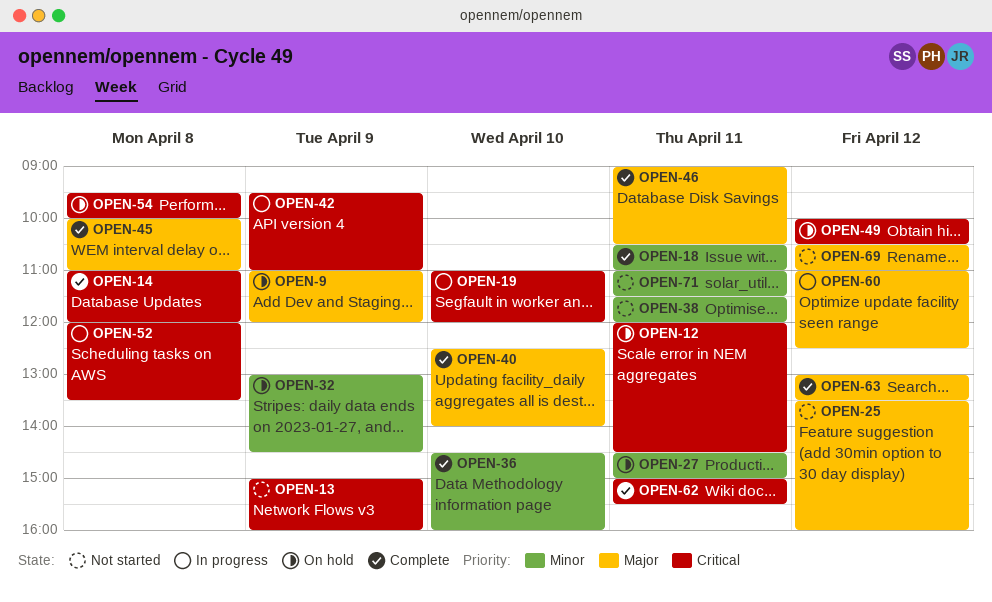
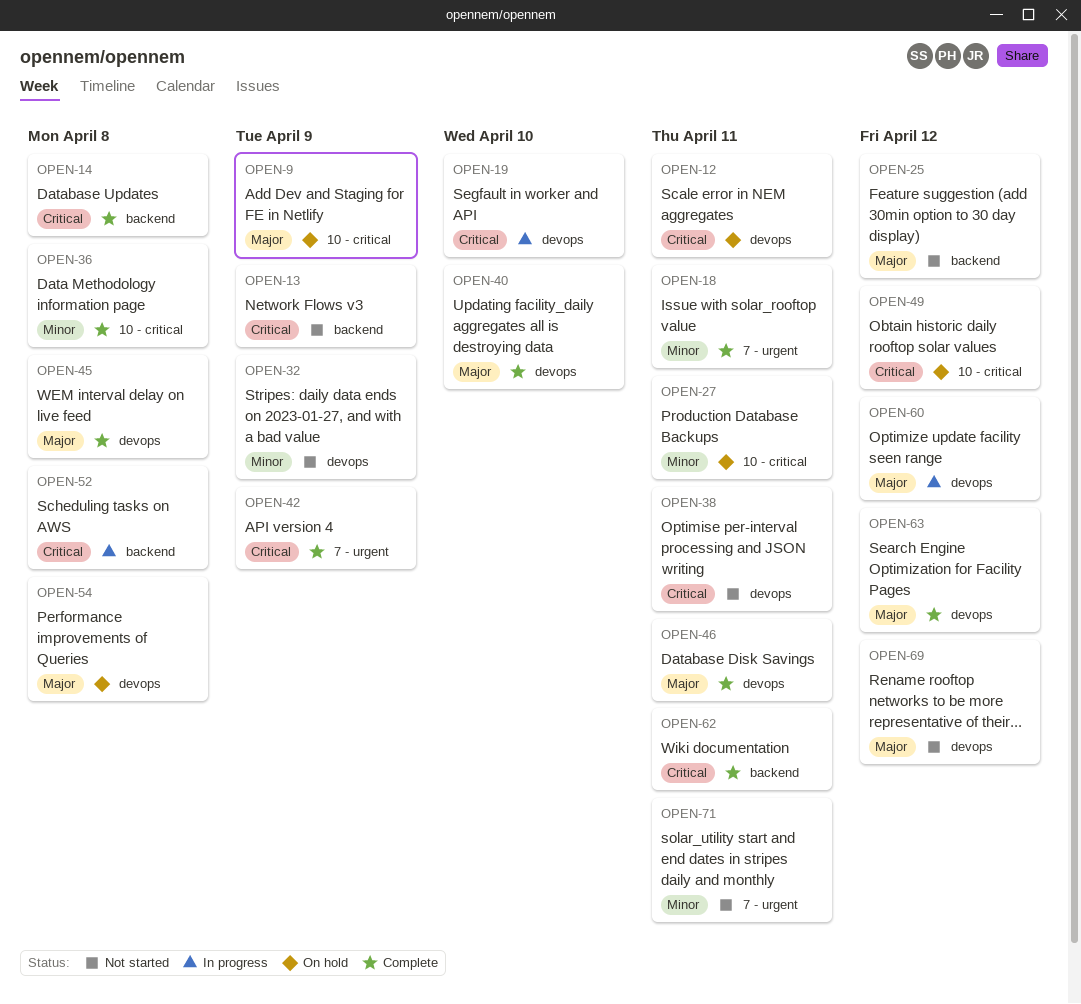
OPEN-32, status: On hold -> Not started
OPEN-36, day: Apr 10 -> Apr 8
OPEN-38, priority: Minor -> Critical
OPEN-42, status: In progress -> Complete
OPEN-54, priority: Critical -> Major

